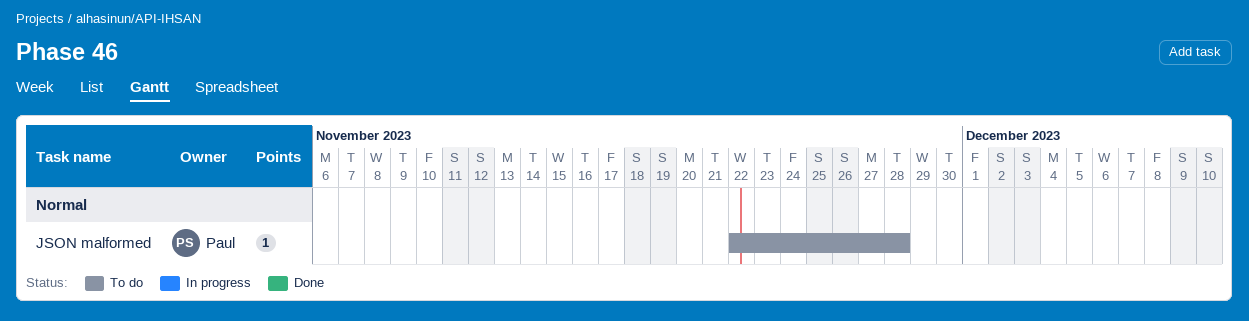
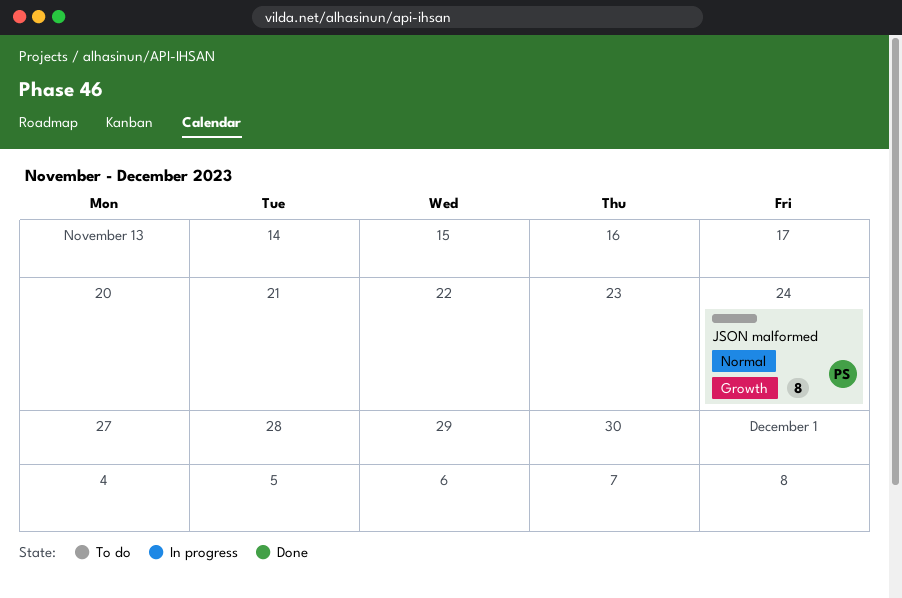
JSON malformed, estimate: 1 -> 8
JSON malformed, due: Nov 28 -> Nov 24

